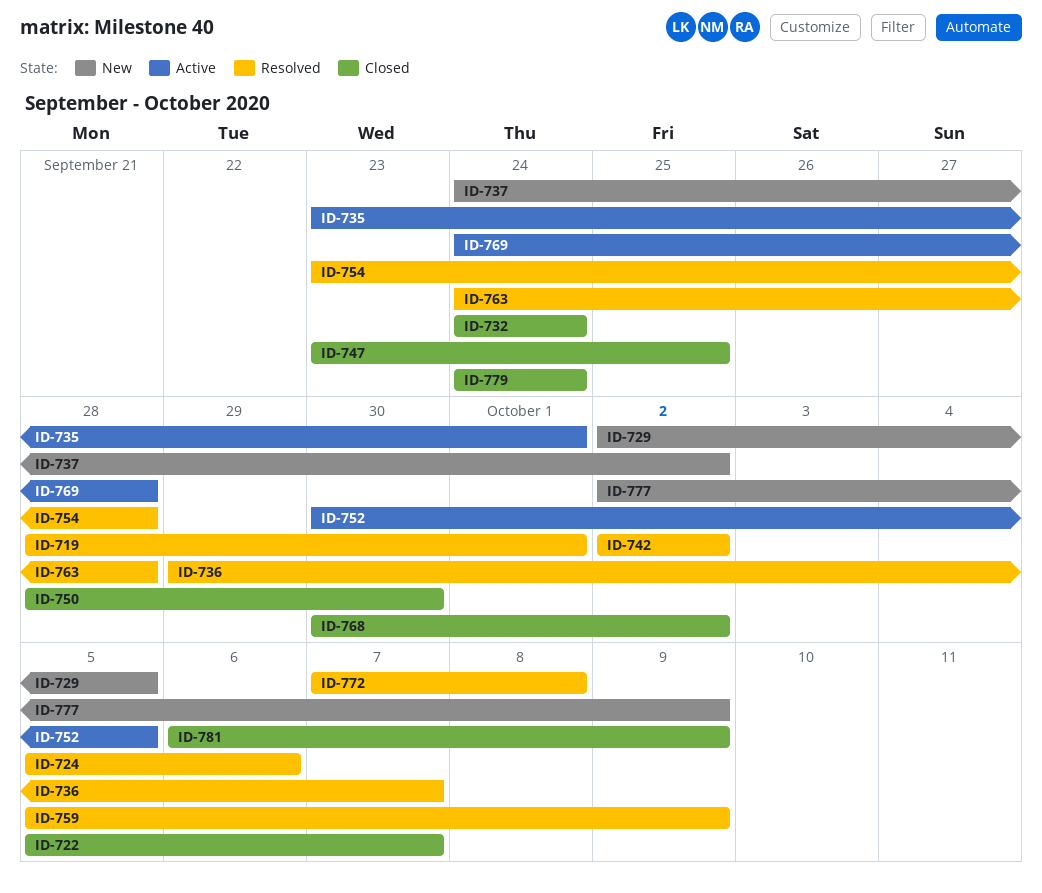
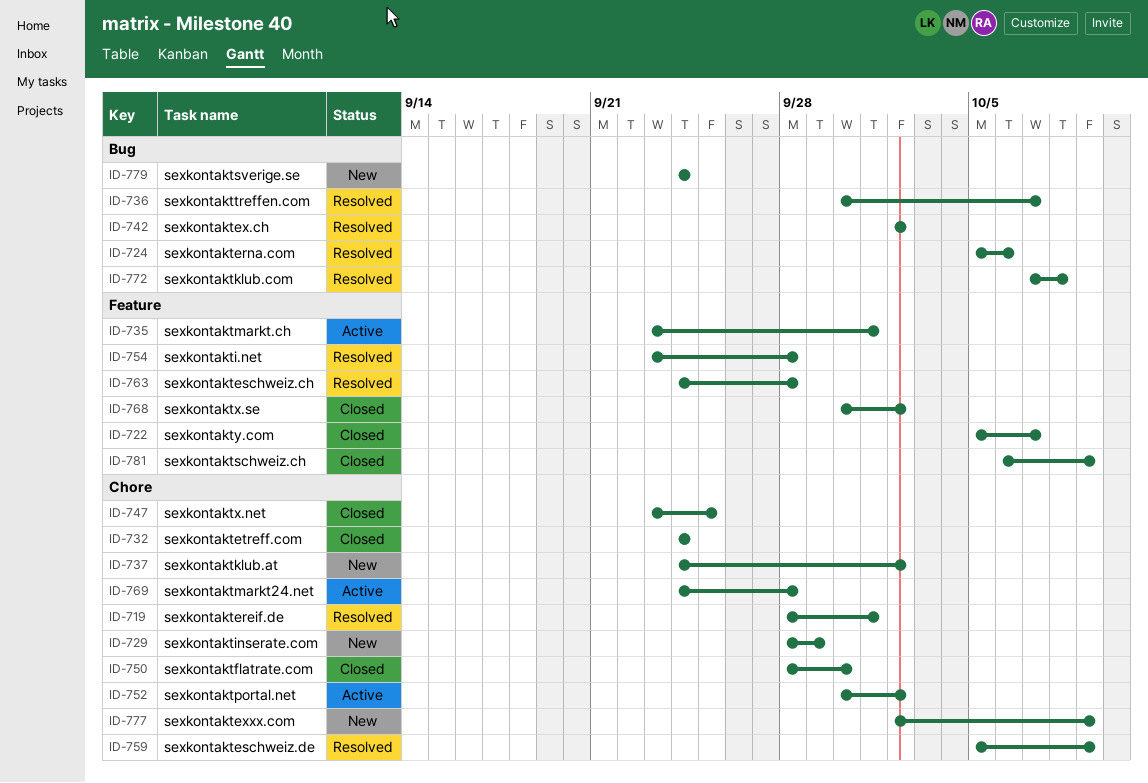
ID-729, start: Oct 2 -> Sep 28
ID-729, due: Oct 5 -> Sep 29
ID-736, start: Sep 29 -> Sep 30
ID-752, due: Oct 5 -> Oct 2
ID-779, status: Closed -> New

